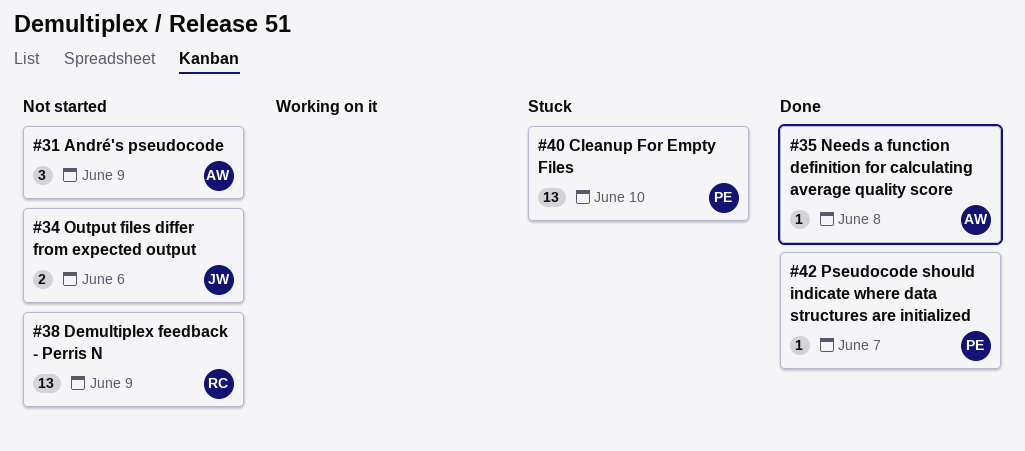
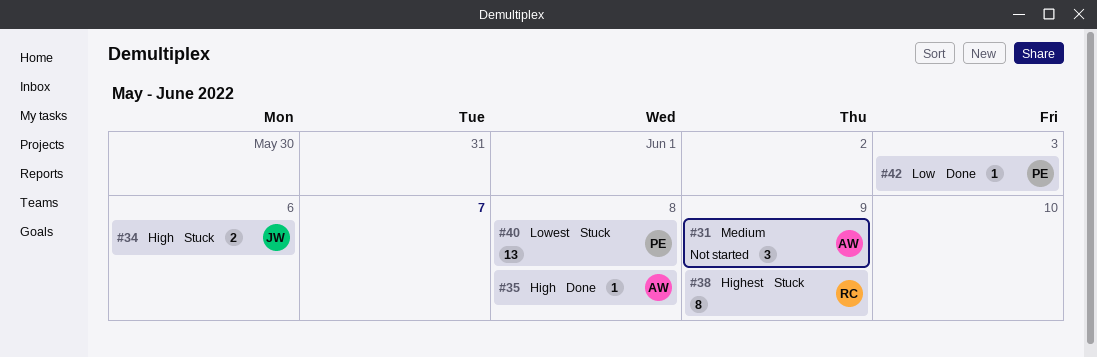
#34, status: Not started -> Stuck
#38, status: Not started -> Stuck
#38, estimate: 13 -> 8
#40, due: Jun 10 -> Jun 8
#42, due: Jun 7 -> Jun 3

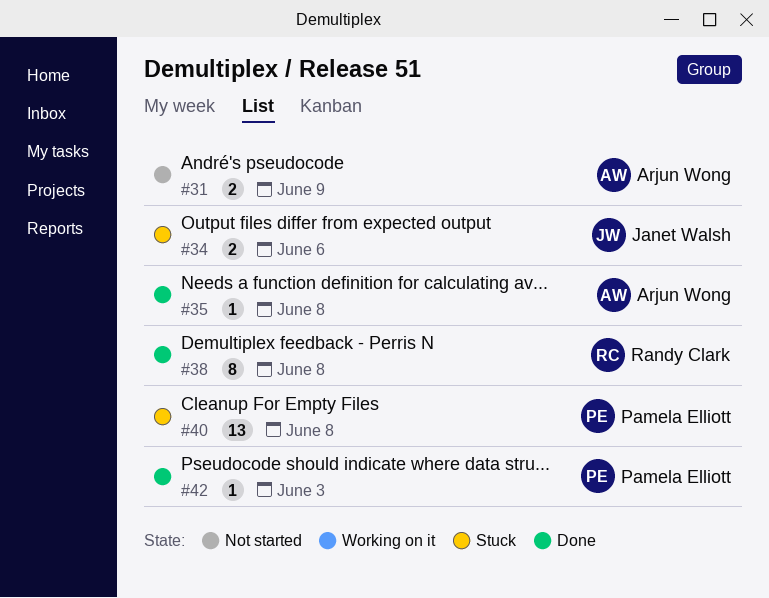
#31, estimate: 3 -> 2
#38, status: Stuck -> Done
#38, due: Jun 9 -> Jun 8

